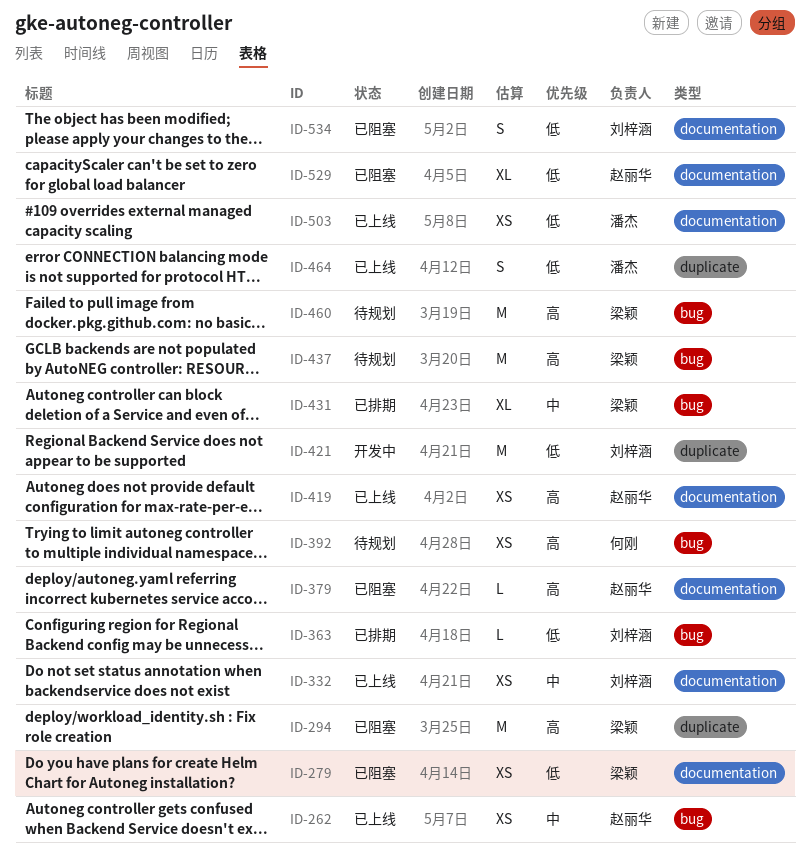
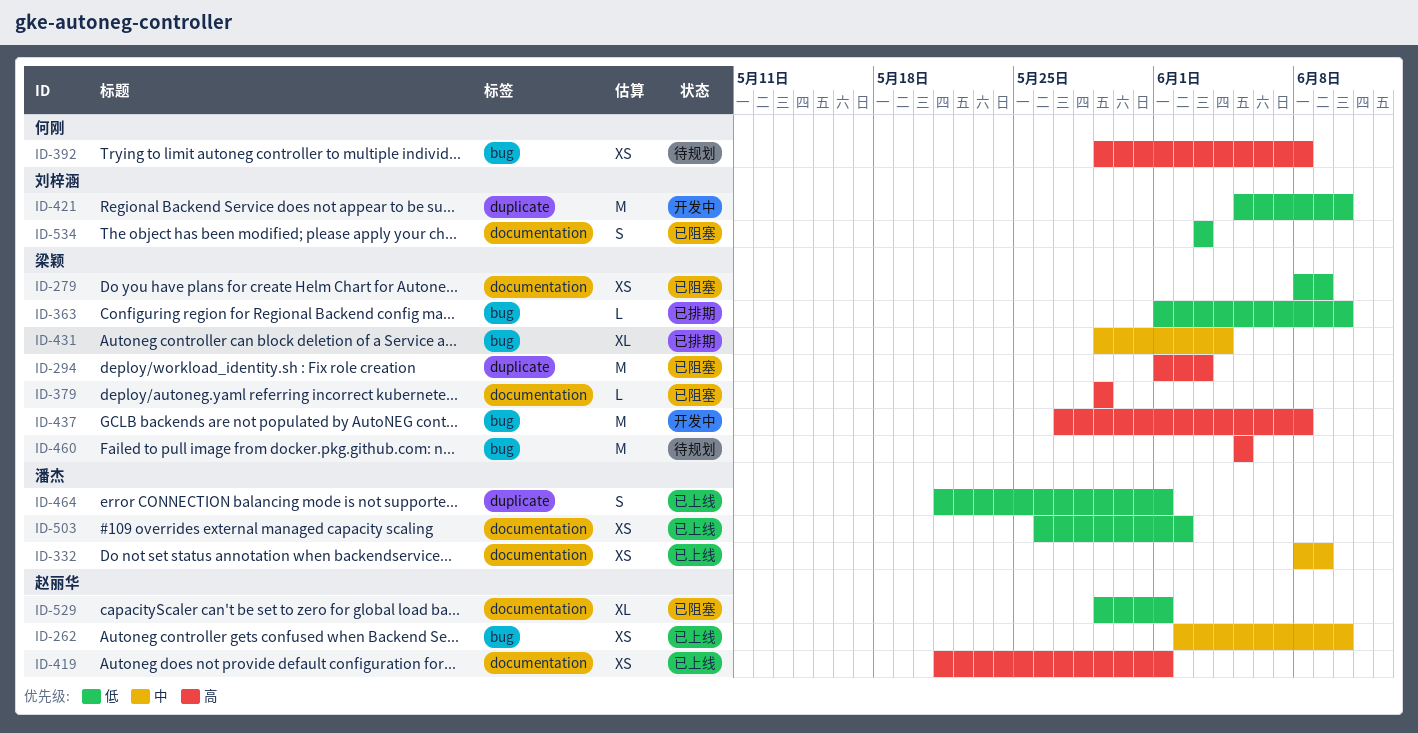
ID-332, owner: 刘梓涵 -> 潘杰
ID-363, owner: 刘梓涵 -> 梁颖
ID-379, owner: 赵丽华 -> 梁颖
ID-437, status: 待规划 -> 开发中

